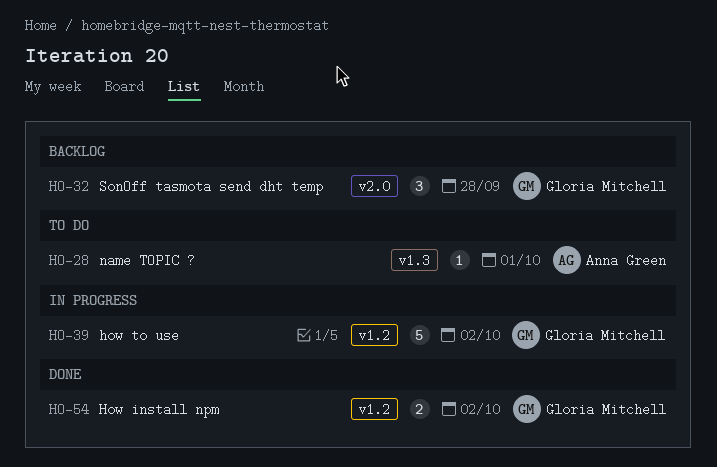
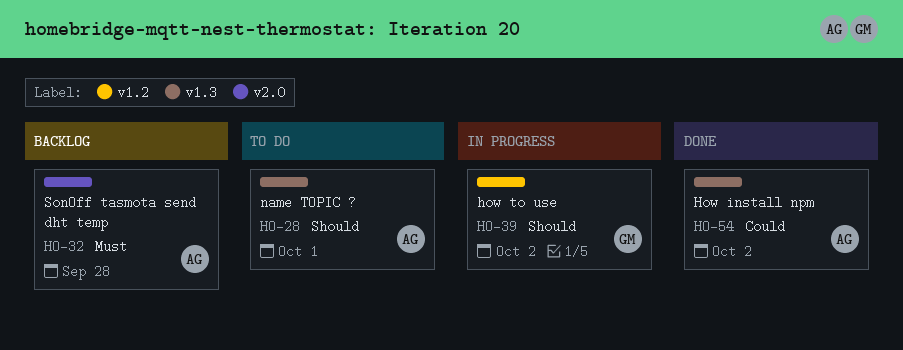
HO-32, owner: Gloria Mitchell -> Anna Green
HO-54, owner: Gloria Mitchell -> Anna Green
HO-54, label: v1.2 -> v1.3

